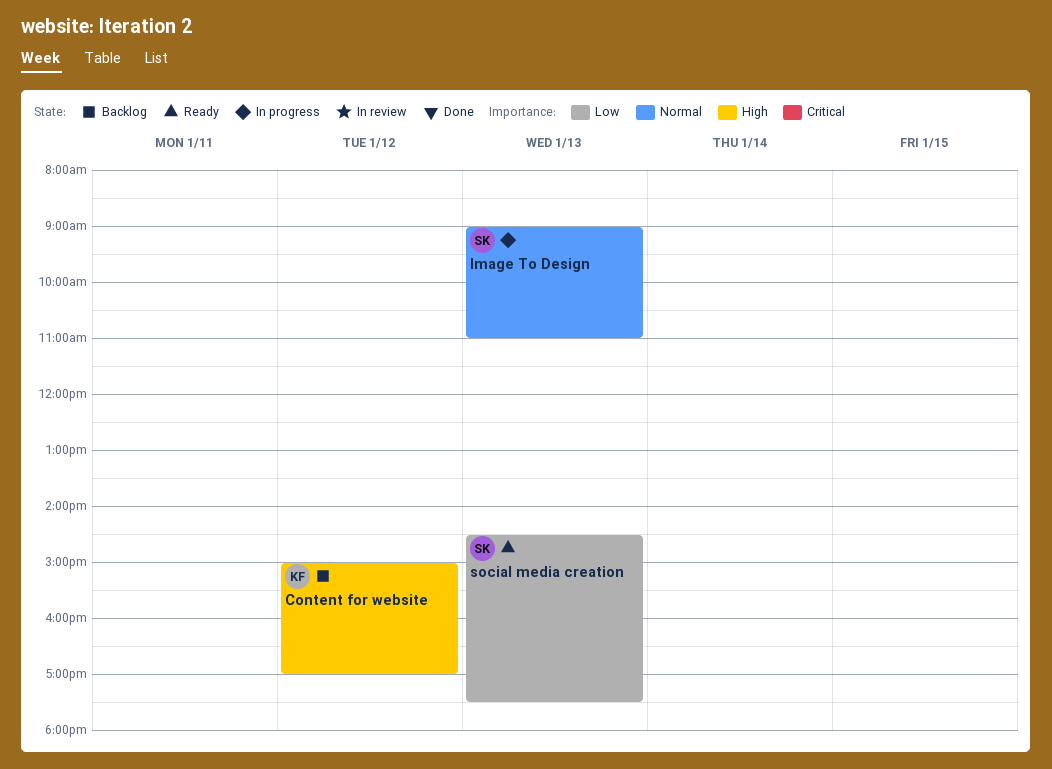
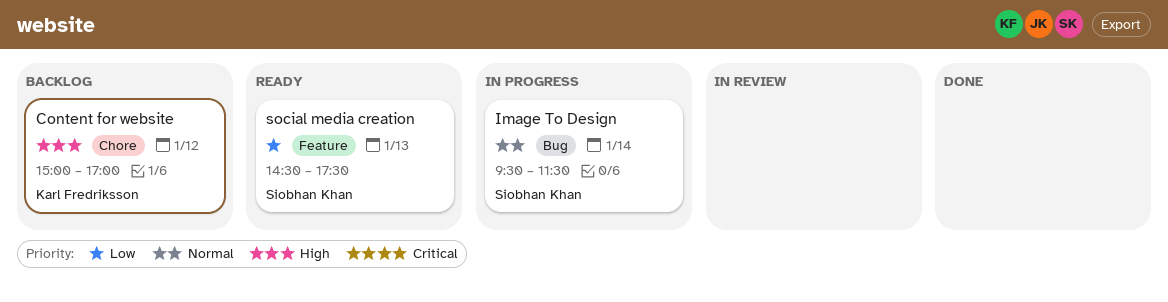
Image To Design, day: Jan 13 -> Jan 14
Image To Design, begins: 09:00 -> 09:30
Image To Design, ends: 11:00 -> 11:30

